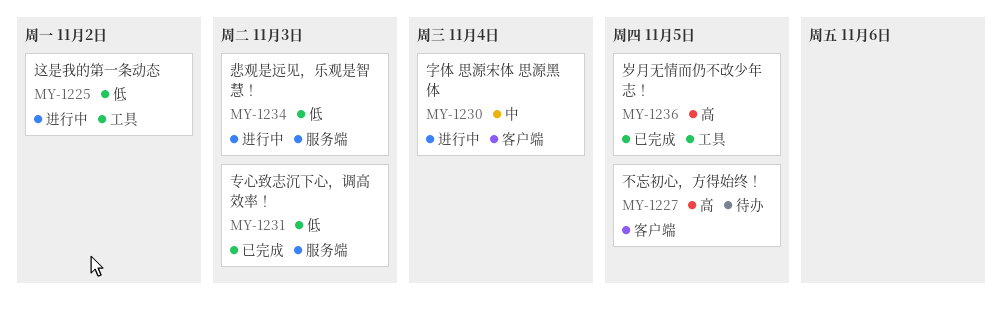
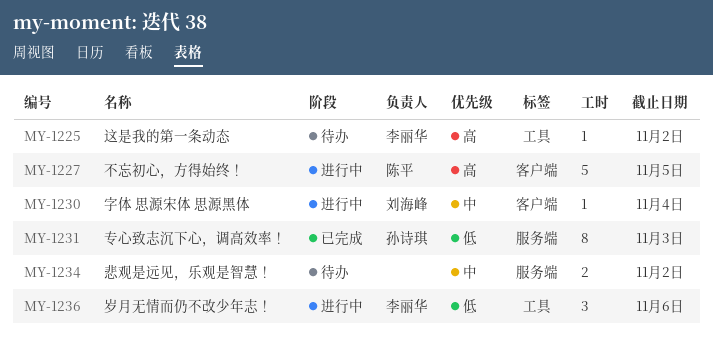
MY-1225, status: 进行中 -> 待办
MY-1225, priority: 低 -> 高
MY-1227, status: 待办 -> 进行中
MY-1234, status: 进行中 -> 待办
MY-1234, priority: 低 -> 中
MY-1234, due: Nov 3 -> Nov 2
MY-1236, status: 已完成 -> 进行中
MY-1236, priority: 高 -> 低
MY-1236, due: Nov 5 -> Nov 6

